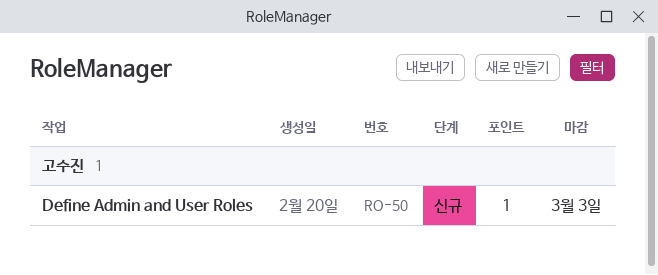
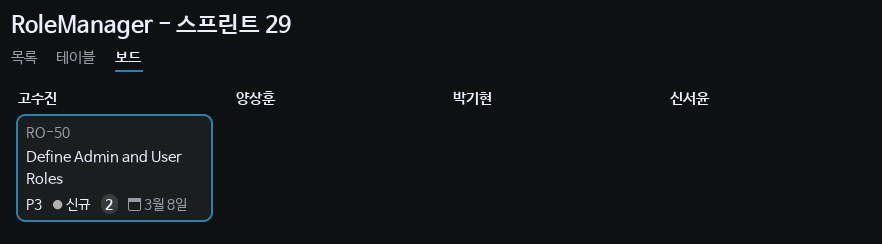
RO-50, estimate: 1 -> 2
RO-50, due: Mar 3 -> Mar 8

